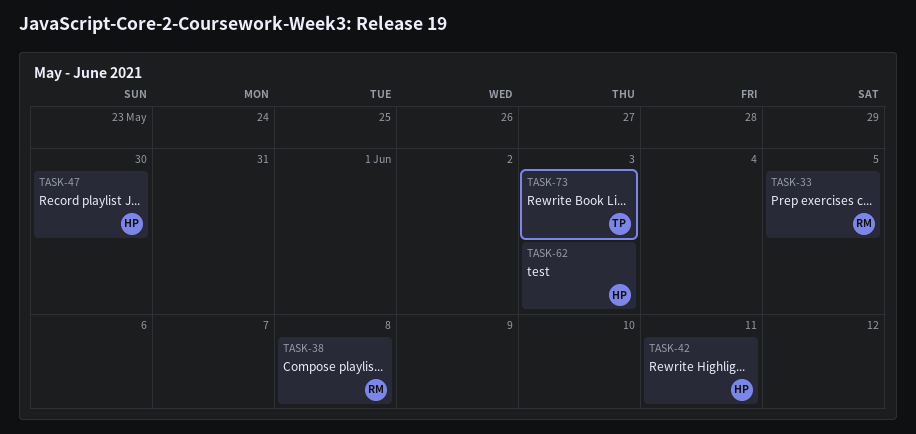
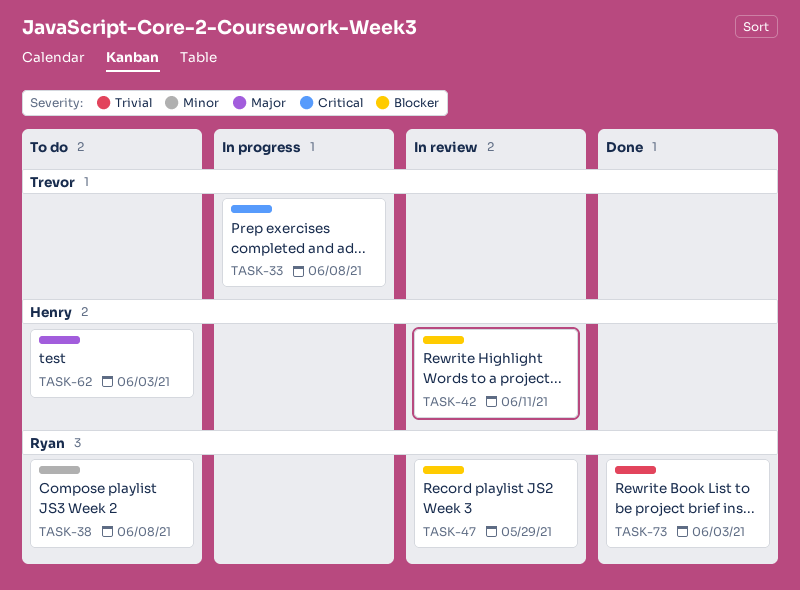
TASK-33, owner: Ryan -> Trevor
TASK-33, due: Jun 5 -> Jun 8
TASK-47, owner: Henry -> Ryan
TASK-47, due: May 30 -> May 29
TASK-73, owner: Trevor -> Ryan

